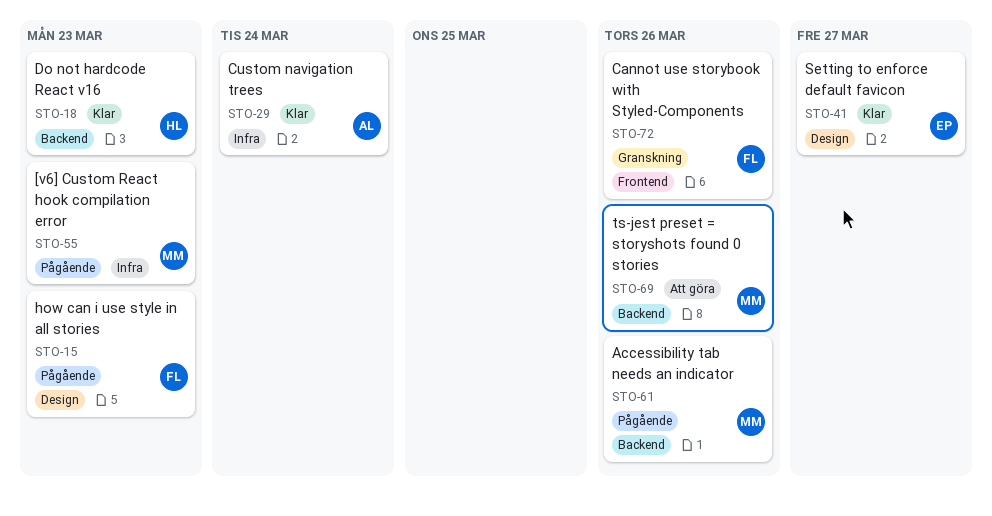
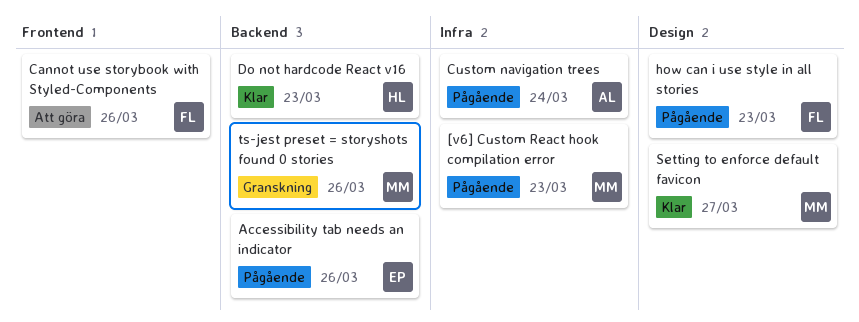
Accessibility tab needs an indicator, owner: MM -> EP
Cannot use storybook with Styled-Components, status: Granskning -> Att göra
Custom navigation trees, status: Klar -> Pågående
Setting to enforce default favicon, owner: EP -> MM
ts-jest preset = storyshots found 0 stories, status: Att göra -> Granskning

